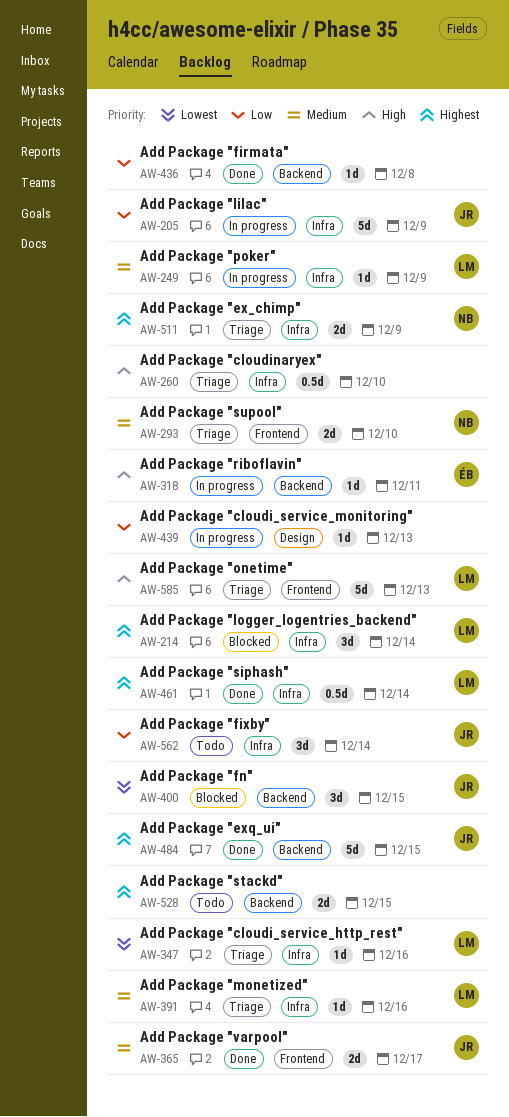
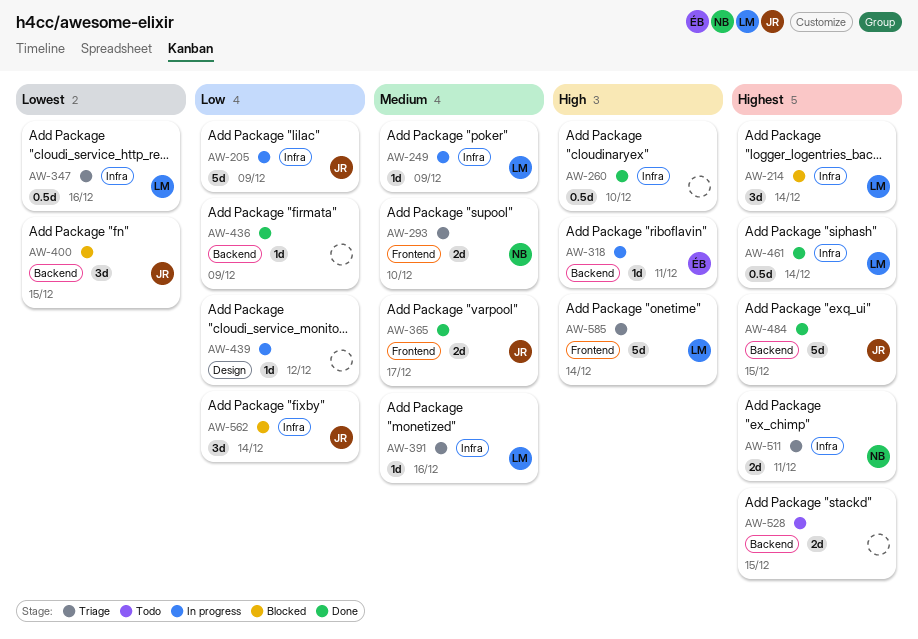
AW-260, status: Triage -> Done
AW-347, estimate: 1d -> 0.5d
AW-436, due: Dec 8 -> Dec 9
AW-439, due: Dec 13 -> Dec 12
AW-511, due: Dec 9 -> Dec 11
AW-562, status: Todo -> Blocked
AW-585, due: Dec 13 -> Dec 14

